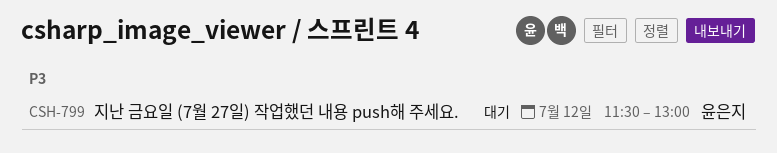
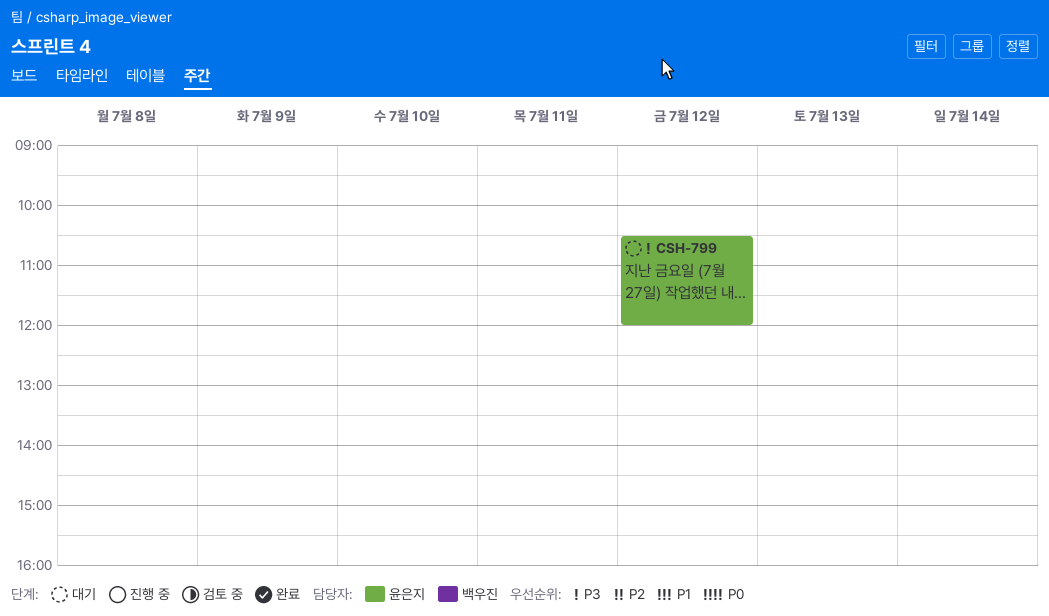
CSH-799, begins: 11:30 -> 10:30
CSH-799, ends: 13:00 -> 12:00

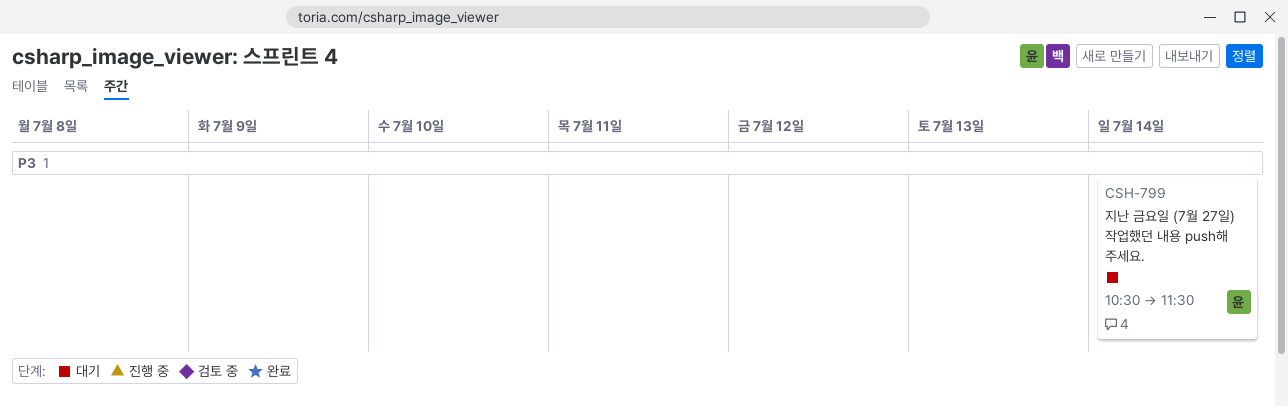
CSH-799, day: Jul 12 -> Jul 14
CSH-799, ends: 12:00 -> 11:30

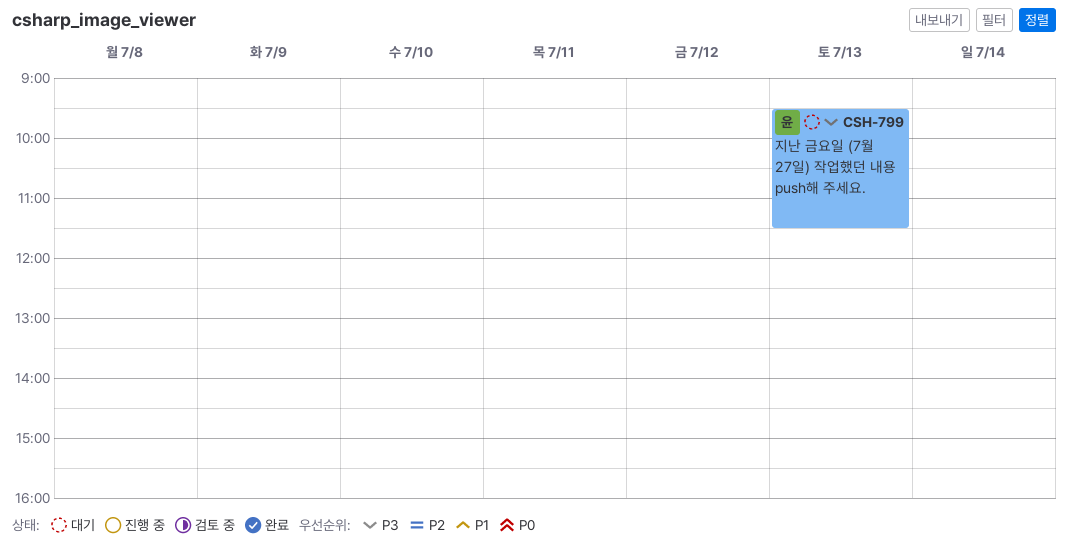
CSH-799, day: Jul 14 -> Jul 13
CSH-799, begins: 10:30 -> 09:30

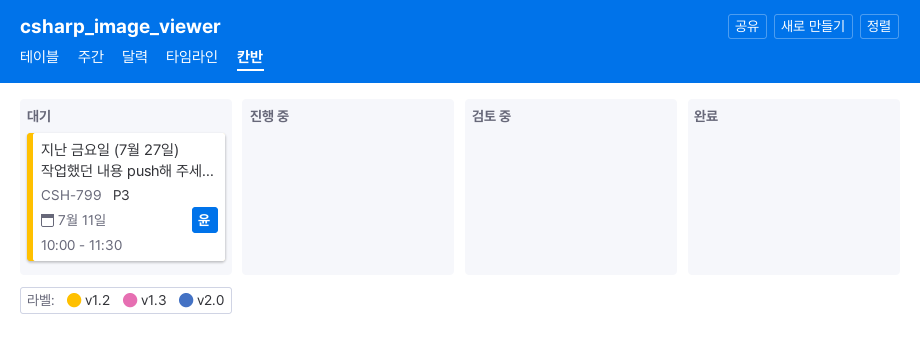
CSH-799, day: Jul 13 -> Jul 11
CSH-799, begins: 09:30 -> 10:00

